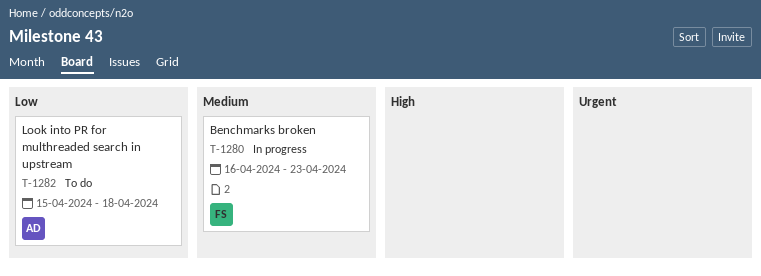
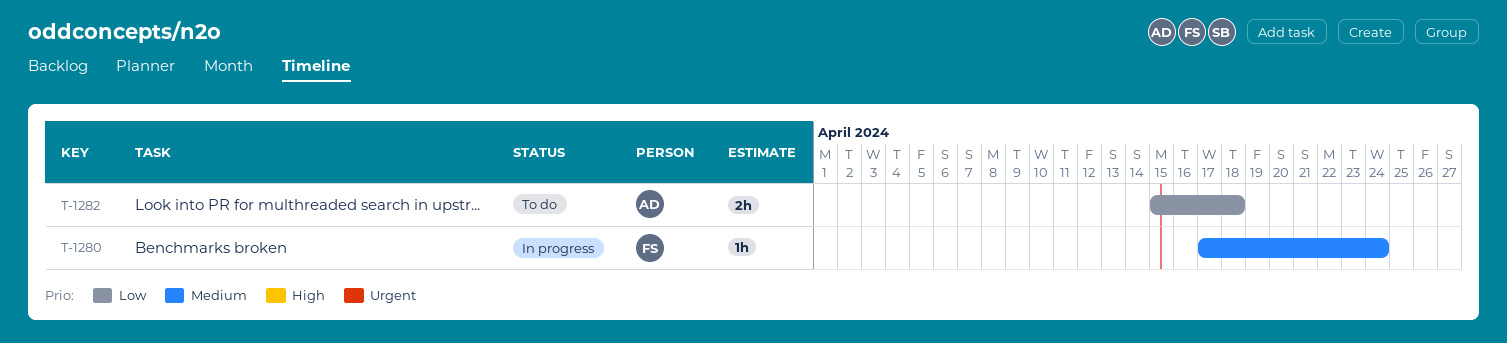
T-1280, start: Apr 16 -> Apr 17
T-1280, due: Apr 23 -> Apr 24

